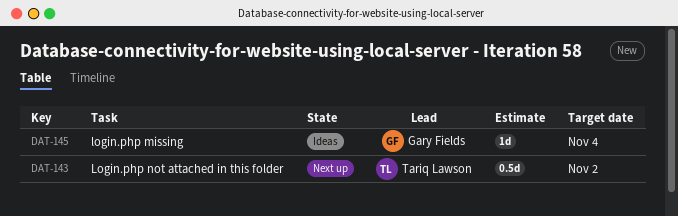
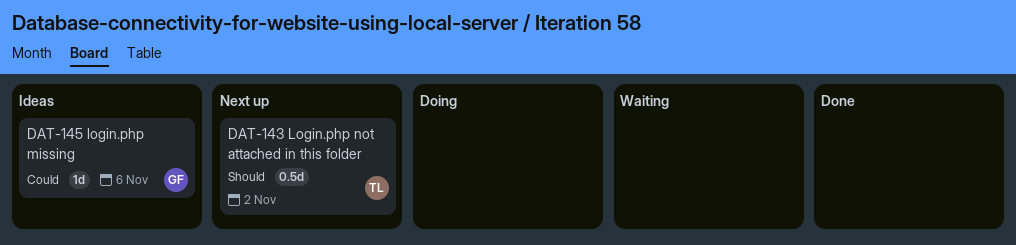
DAT-145, due: Nov 4 -> Nov 6

